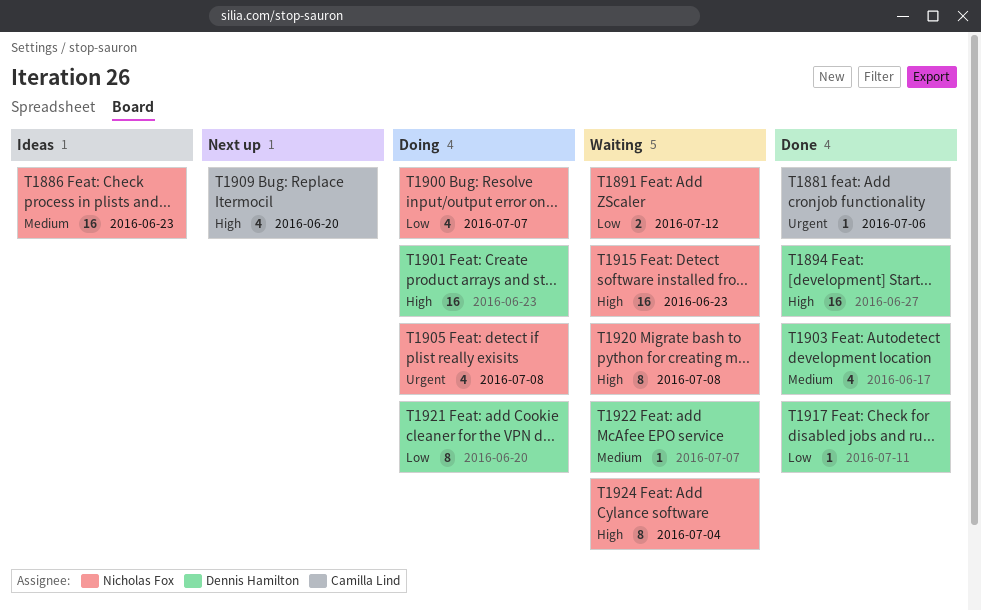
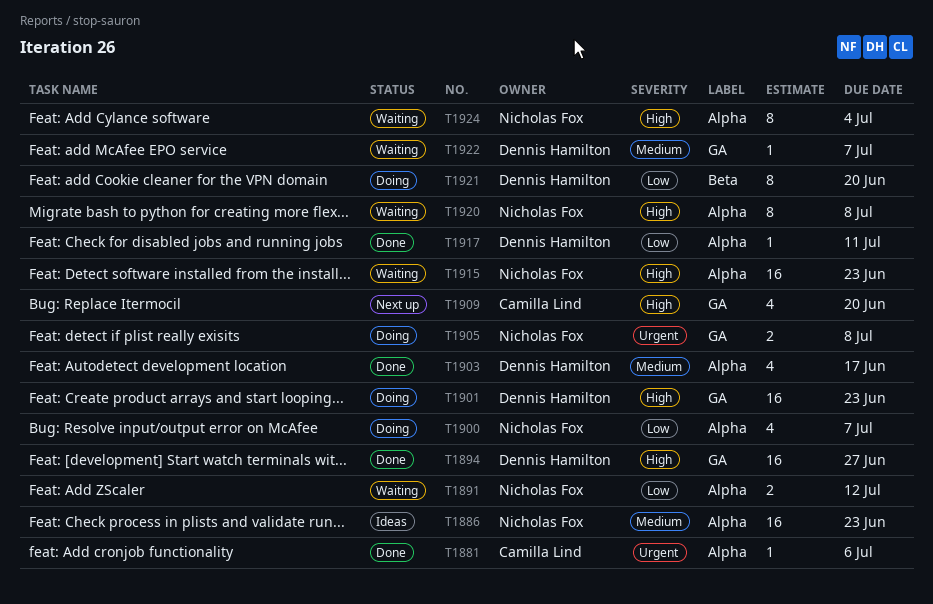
T1905, estimate: 4 -> 2

